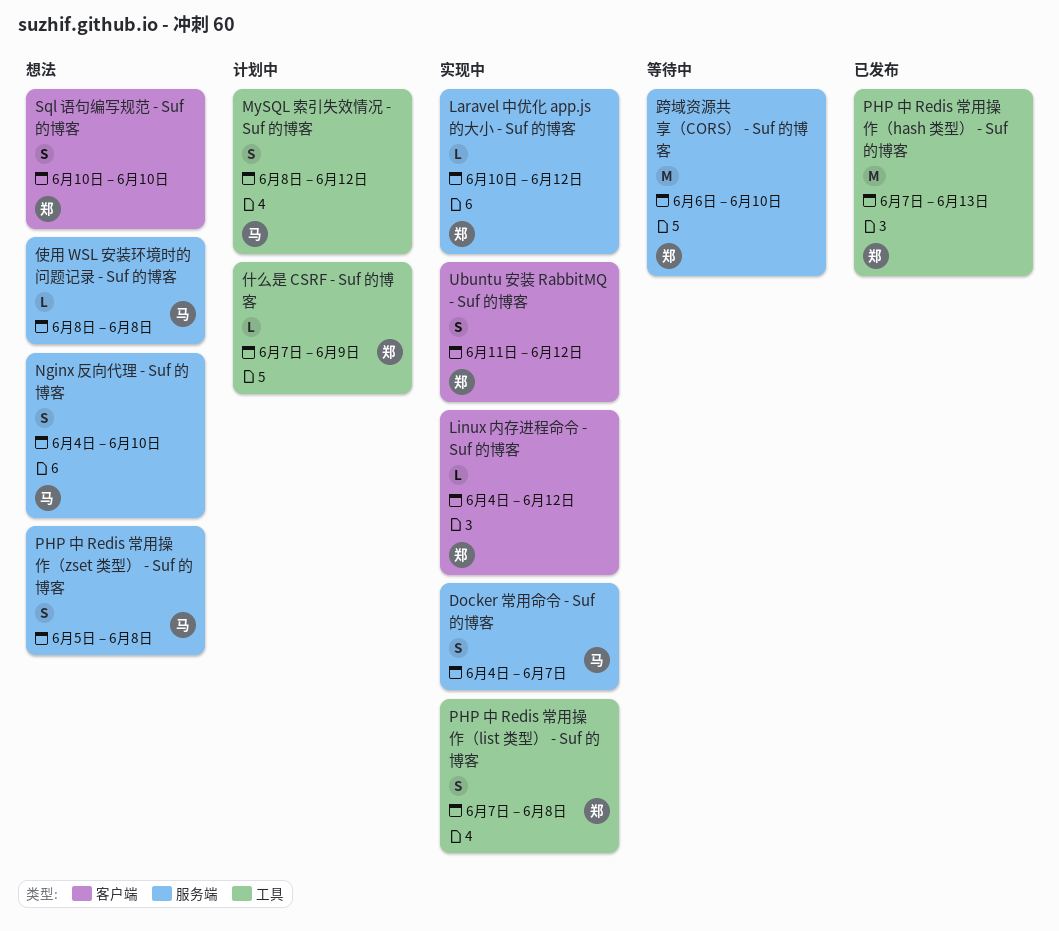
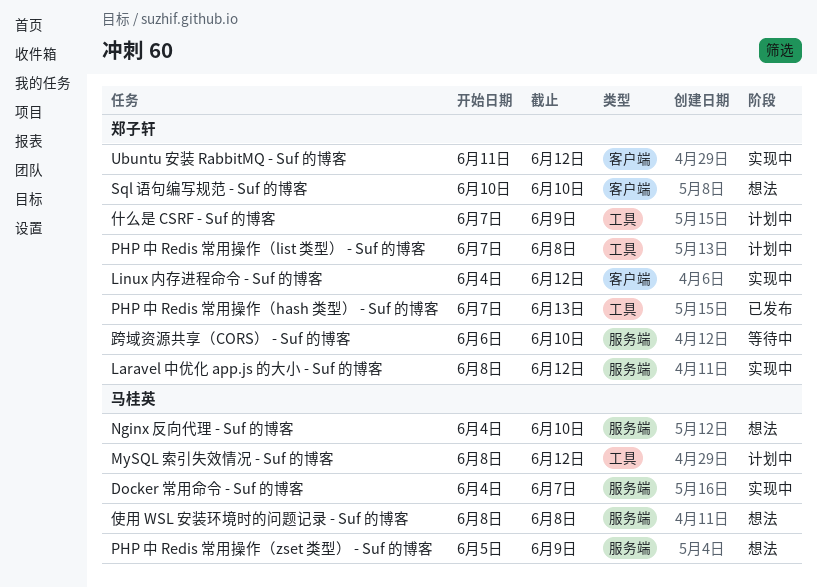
Laravel 中优化 app.js 的大小 - Suf 的博客, start: Jun 10 -> Jun 8
PHP 中 Redis 常用操作（list 类型） - Suf 的博客, status: 实现中 -> 计划中
PHP 中 Redis 常用操作（zset 类型） - Suf 的博客, due: Jun 8 -> Jun 9

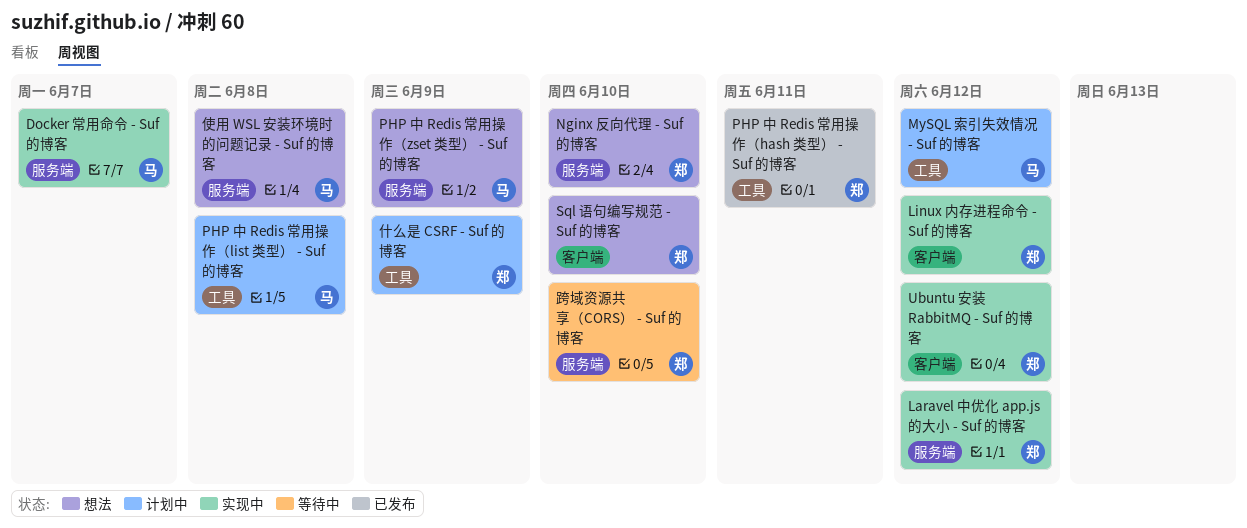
Nginx 反向代理 - Suf 的博客, owner: 马桂英 -> 郑子轩
PHP 中 Redis 常用操作（hash 类型） - Suf 的博客, due: Jun 13 -> Jun 11
PHP 中 Redis 常用操作（list 类型） - Suf 的博客, owner: 郑子轩 -> 马桂英

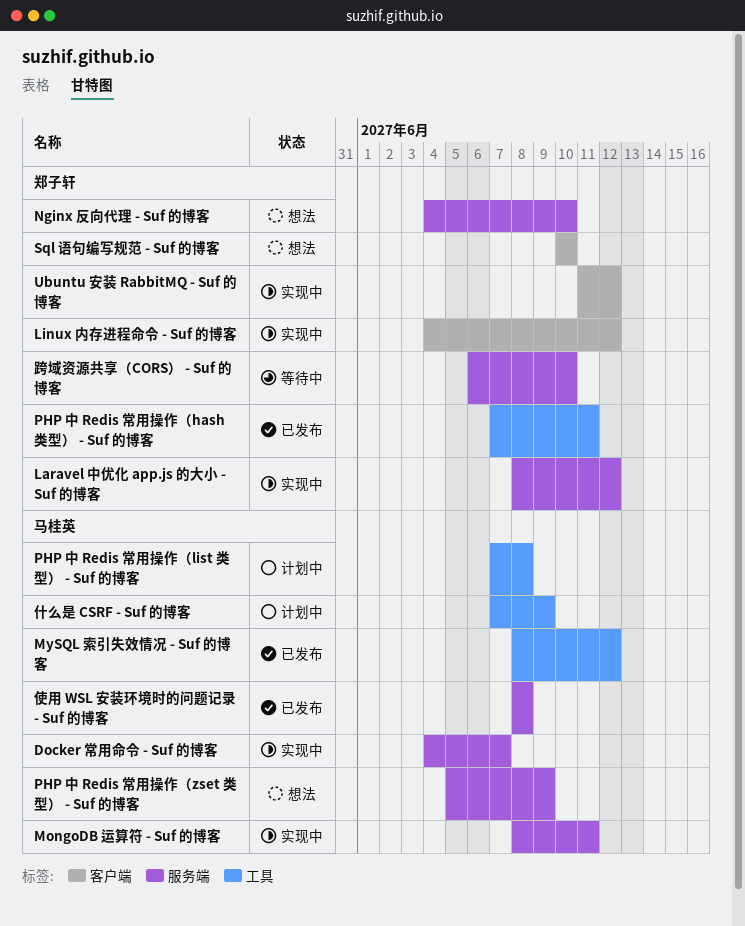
MongoDB 运算符 - Suf 的博客: none -> present
MySQL 索引失效情况 - Suf 的博客, status: 计划中 -> 已发布
什么是 CSRF - Suf 的博客, owner: 郑子轩 -> 马桂英
使用 WSL 安装环境时的问题记录 - Suf 的博客, status: 想法 -> 已发布

